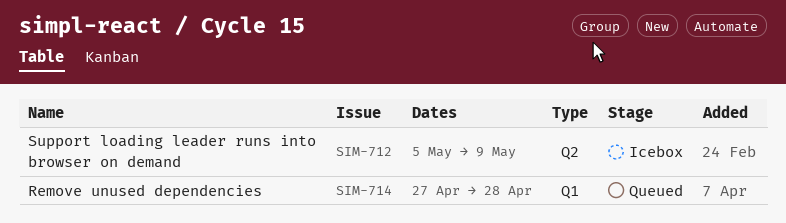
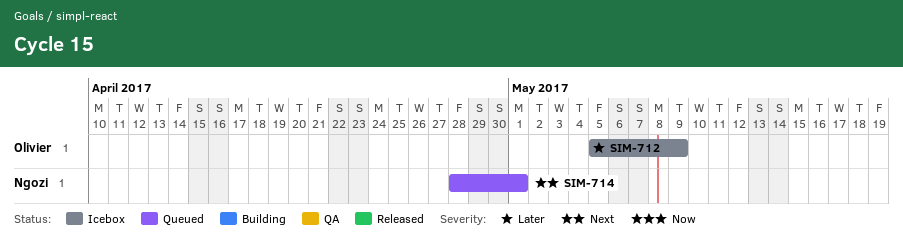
SIM-714, start: Apr 27 -> Apr 28
SIM-714, due: Apr 28 -> May 1

